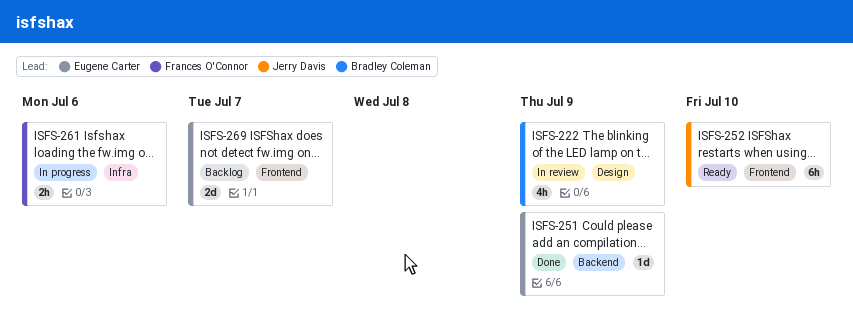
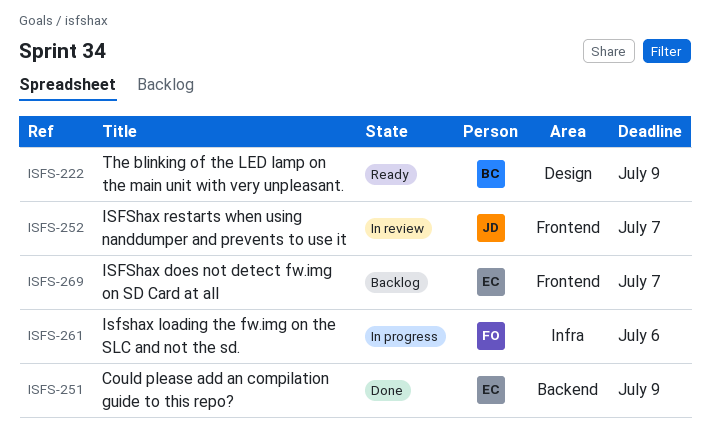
ISFS-222, status: In review -> Ready
ISFS-252, status: Ready -> In review
ISFS-252, due: Jul 10 -> Jul 7

